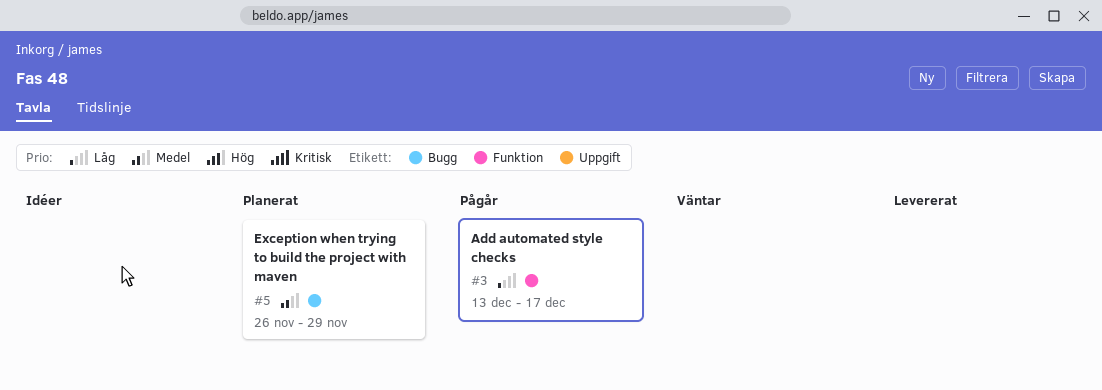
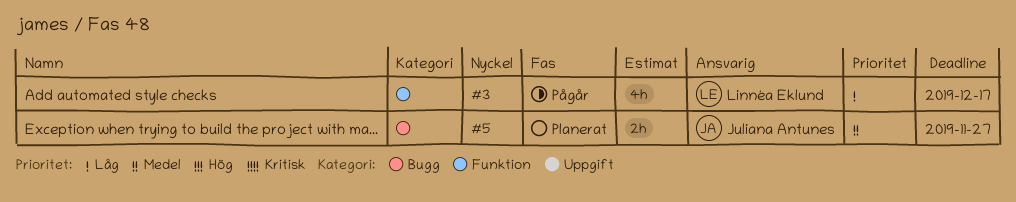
#5, due: Nov 29 -> Nov 27

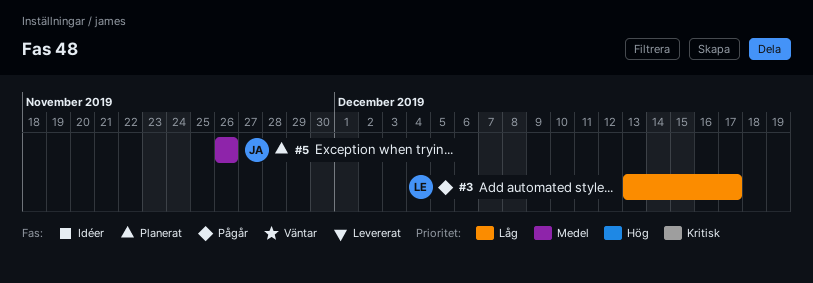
#5, due: Nov 27 -> Nov 26

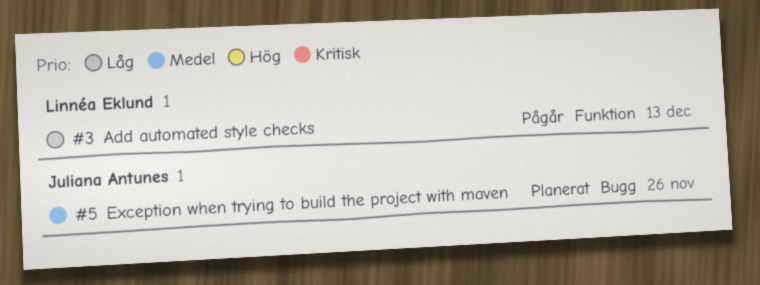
#3, due: Dec 17 -> Dec 13

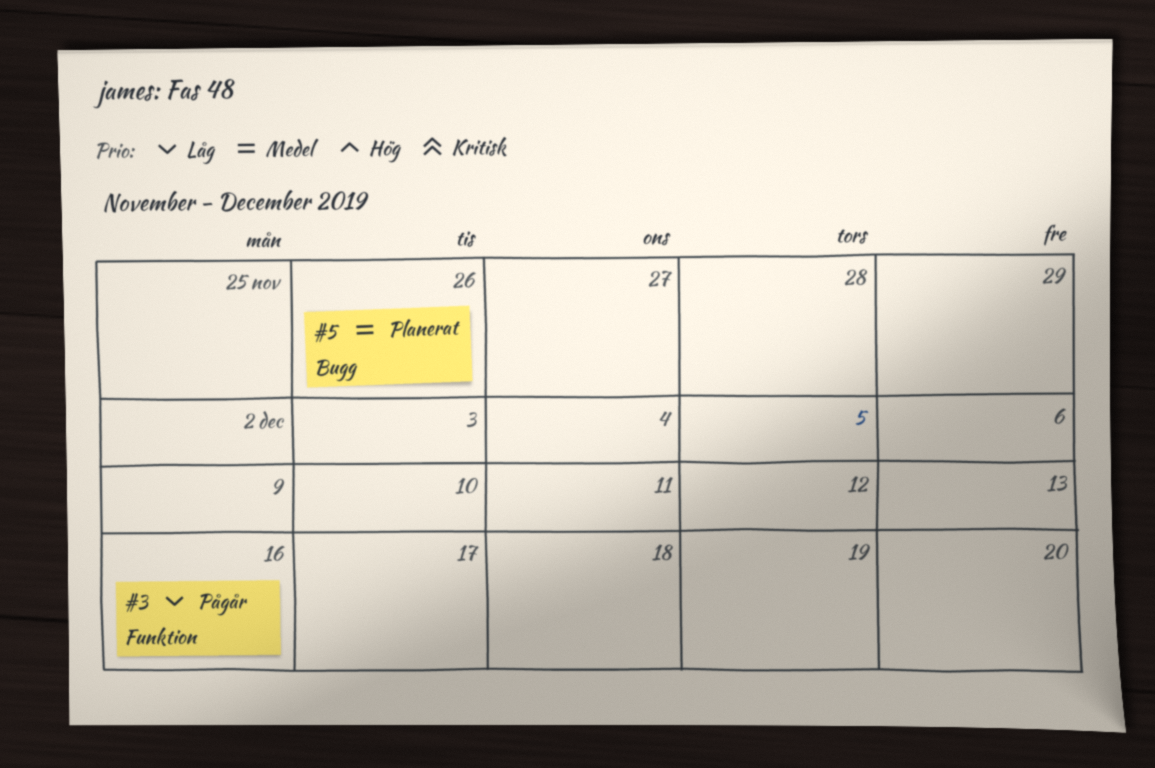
#3, due: Dec 13 -> Dec 16

